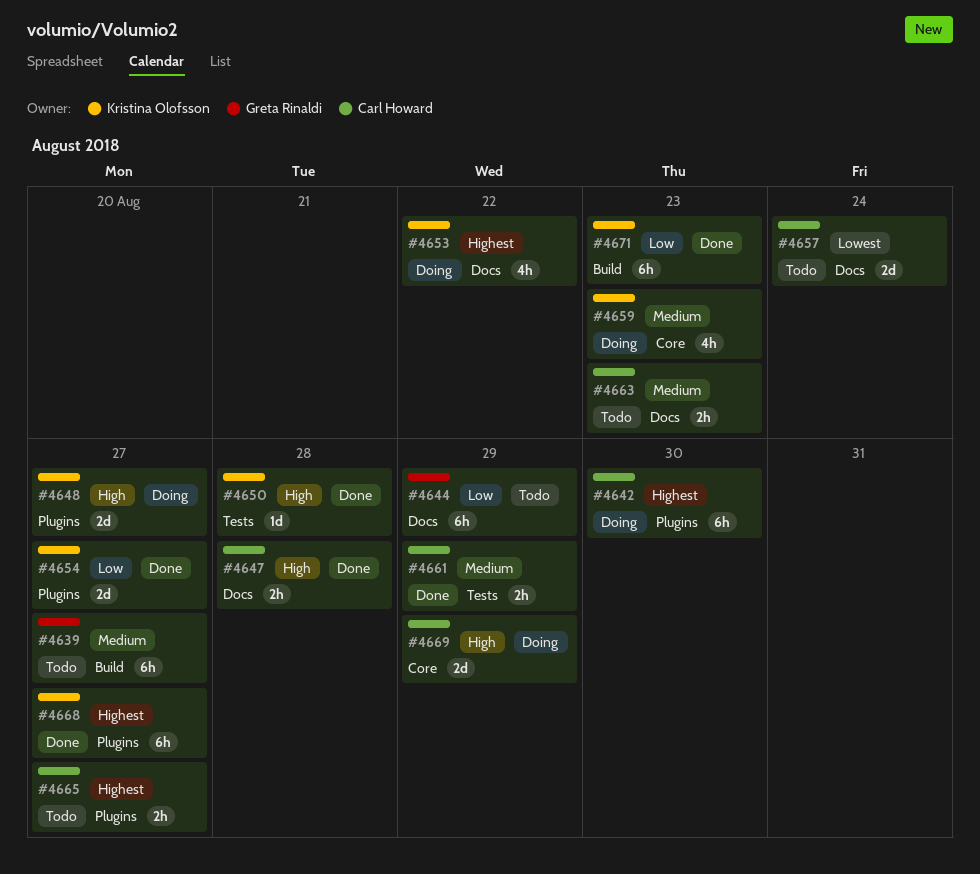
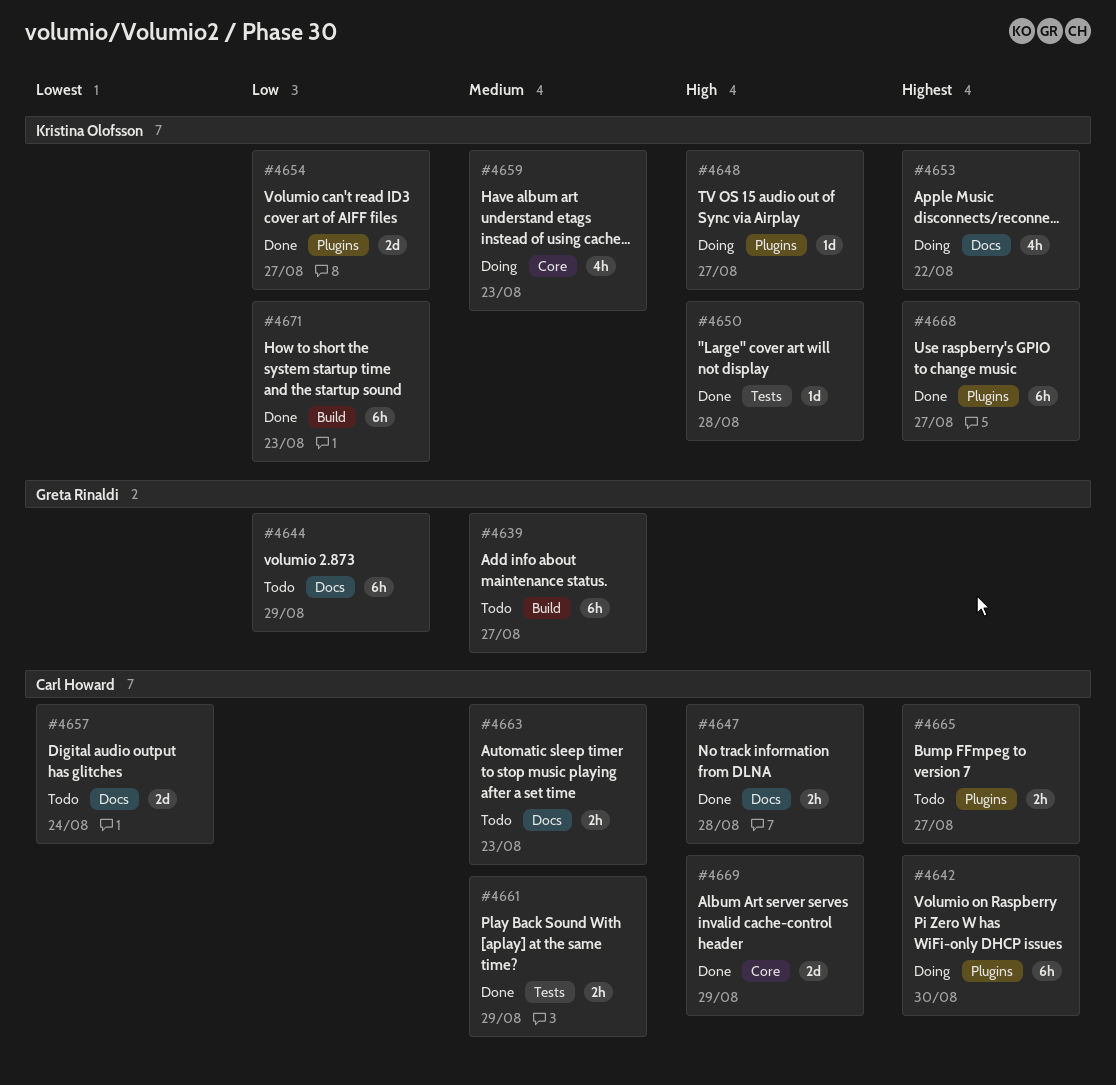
#4648, estimate: 2d -> 1d
#4669, status: Doing -> Done

